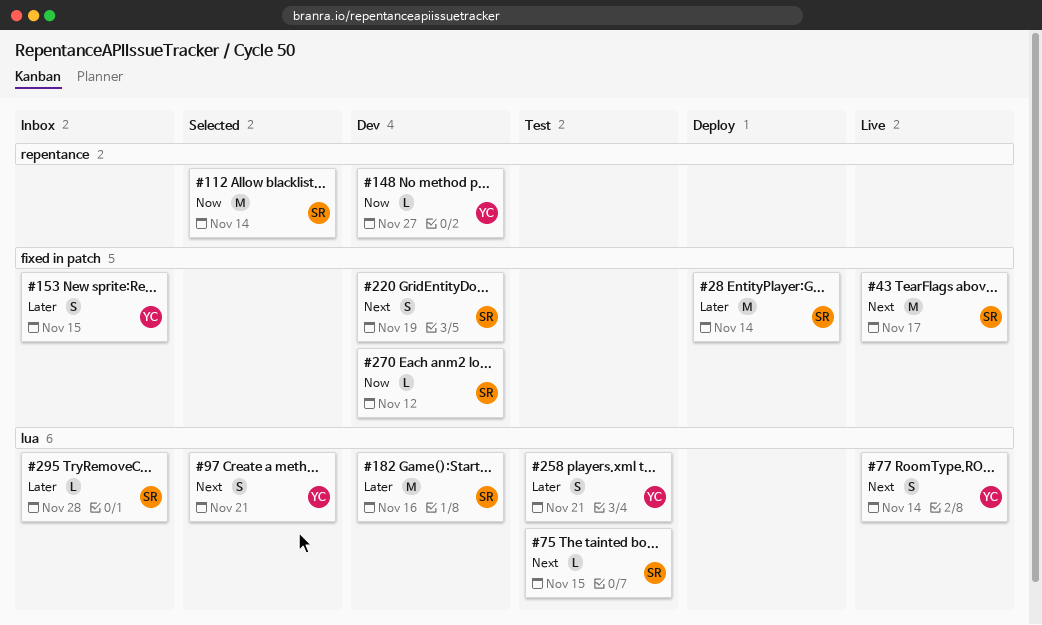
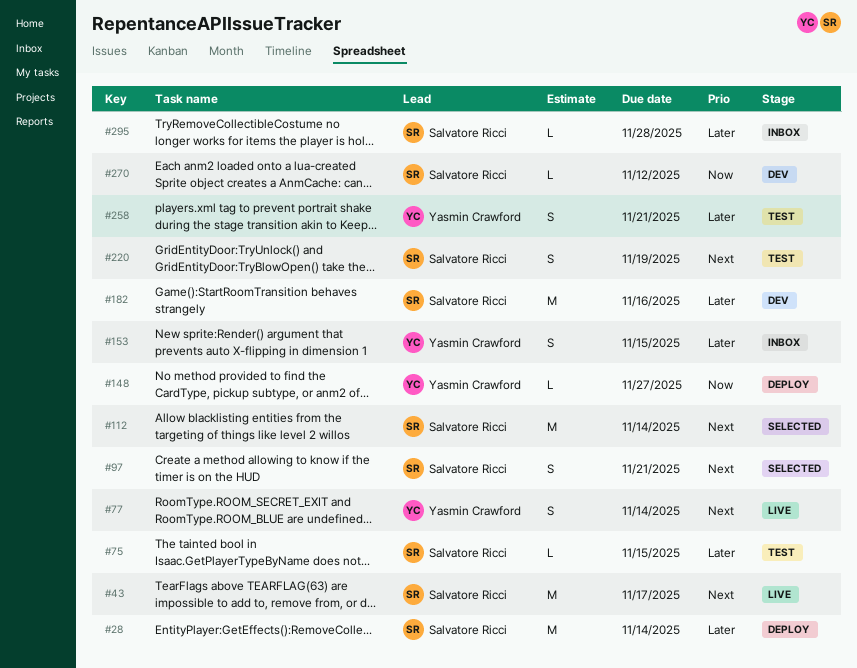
#75, priority: Next -> Later
#97, owner: Yasmin Crawford -> Salvatore Ricci
#112, priority: Now -> Next
#148, status: Dev -> Deploy
#220, status: Dev -> Test

